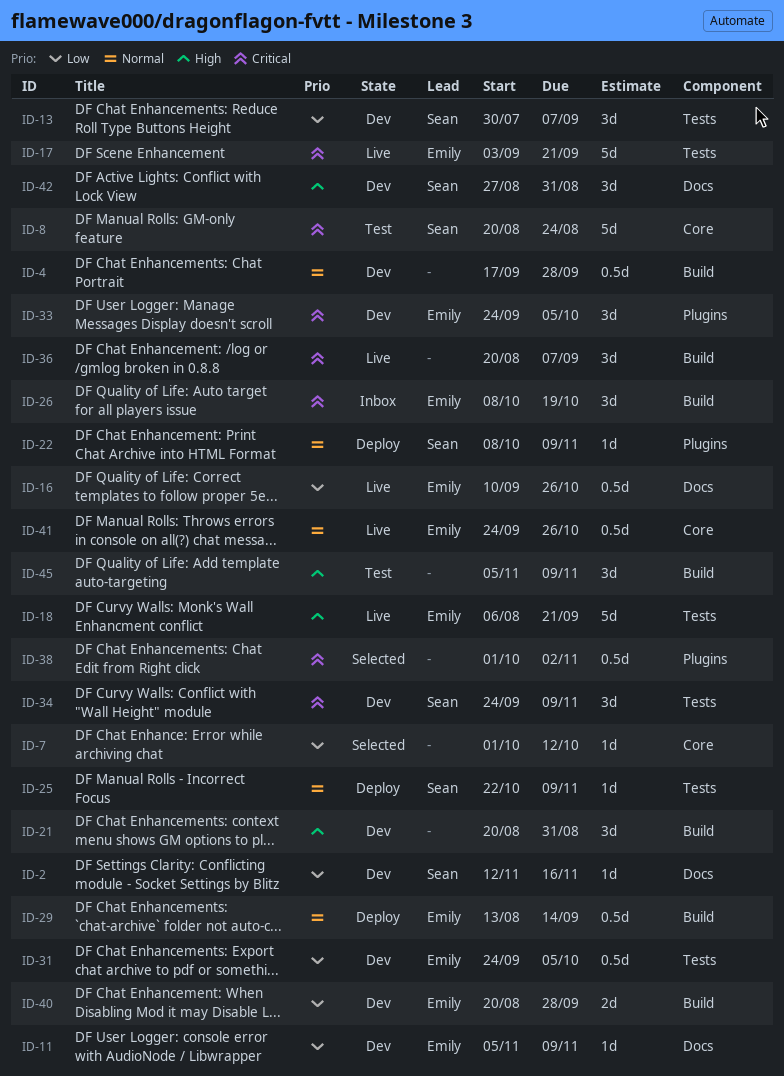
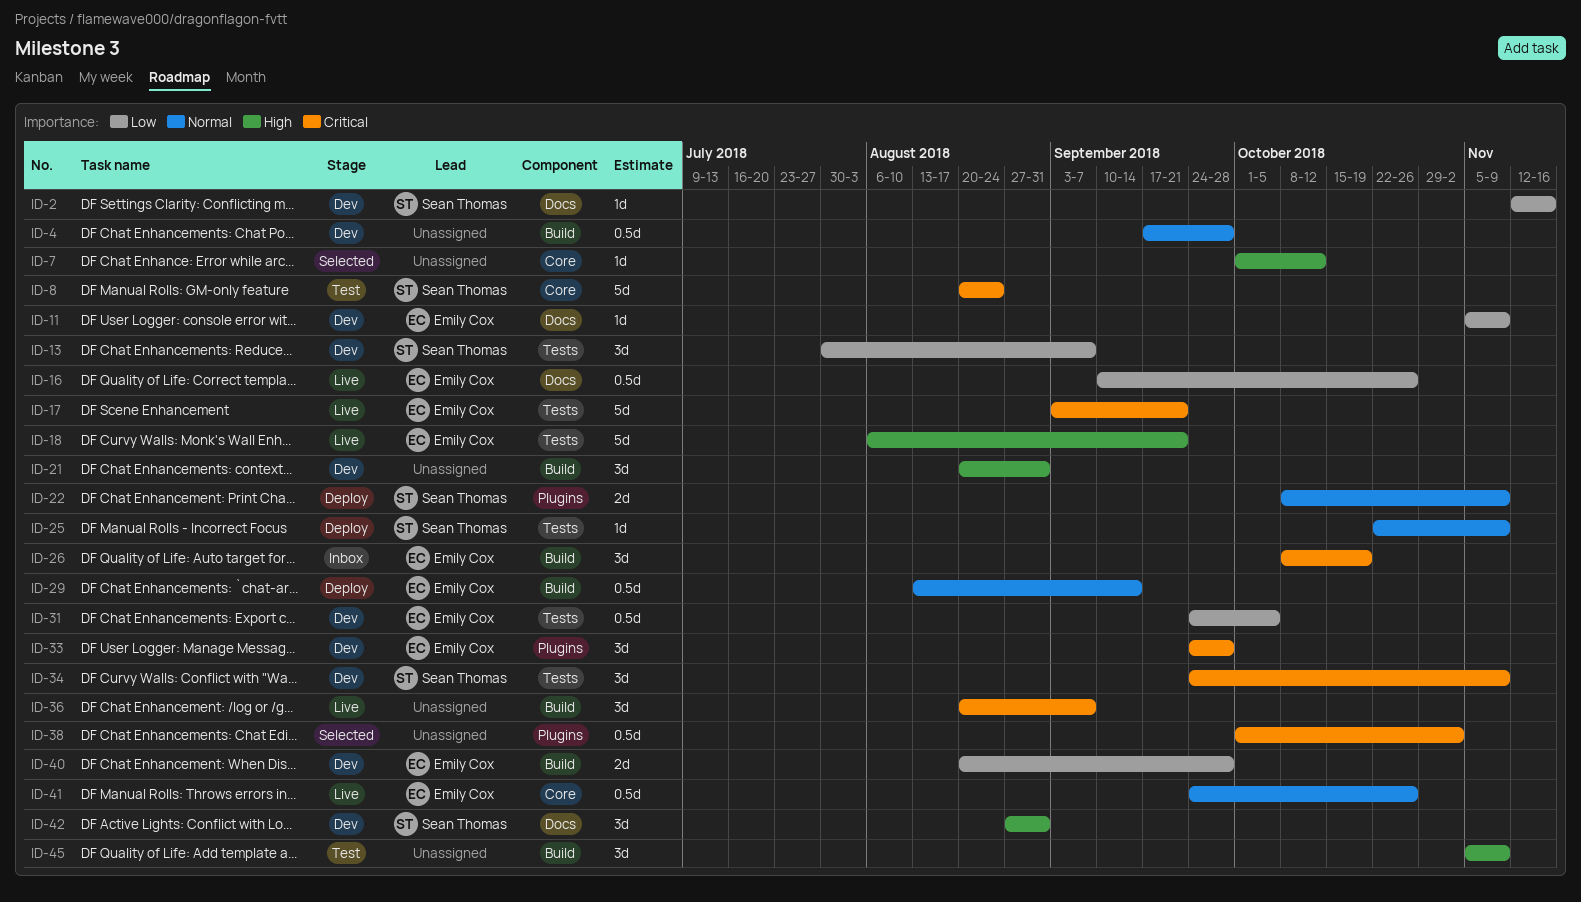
ID-7, priority: Low -> High
ID-22, estimate: 1d -> 2d
ID-33, due: Oct 5 -> Sep 28

